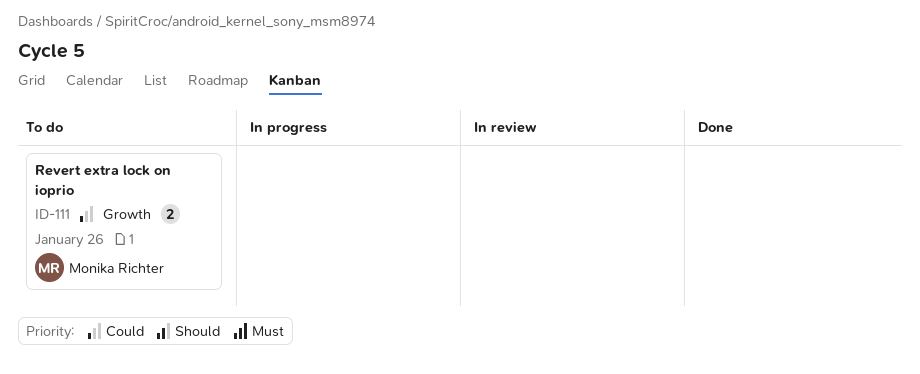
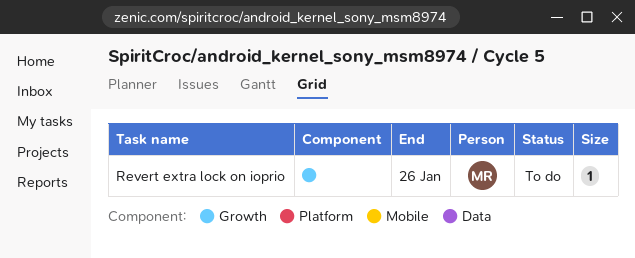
Revert extra lock on ioprio, estimate: 2 -> 1

